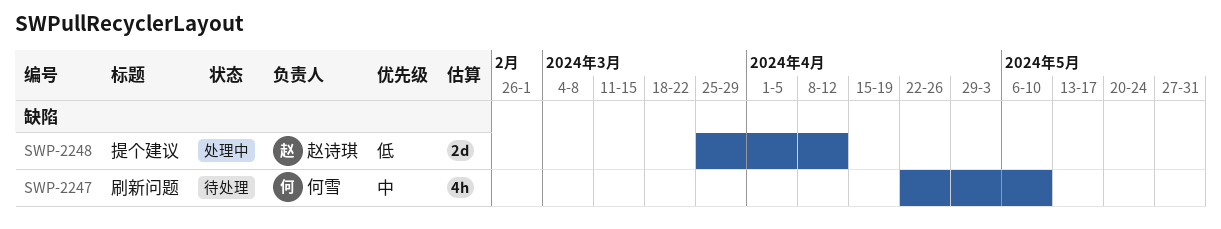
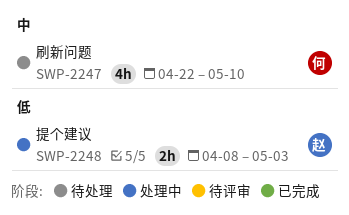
SWP-2248, estimate: 2d -> 2h
SWP-2248, start: Mar 25 -> Apr 8
SWP-2248, due: Apr 12 -> May 3

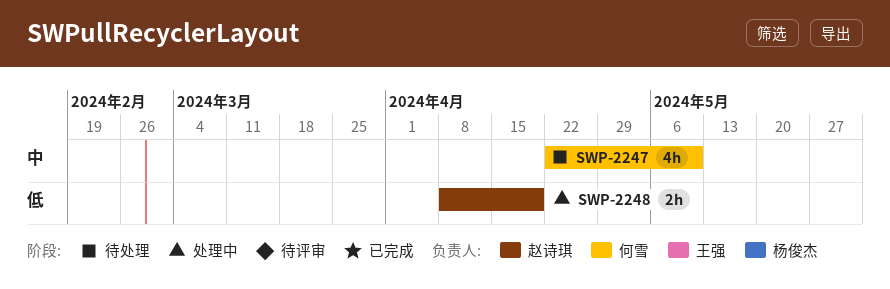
SWP-2248, due: May 3 -> Apr 19

